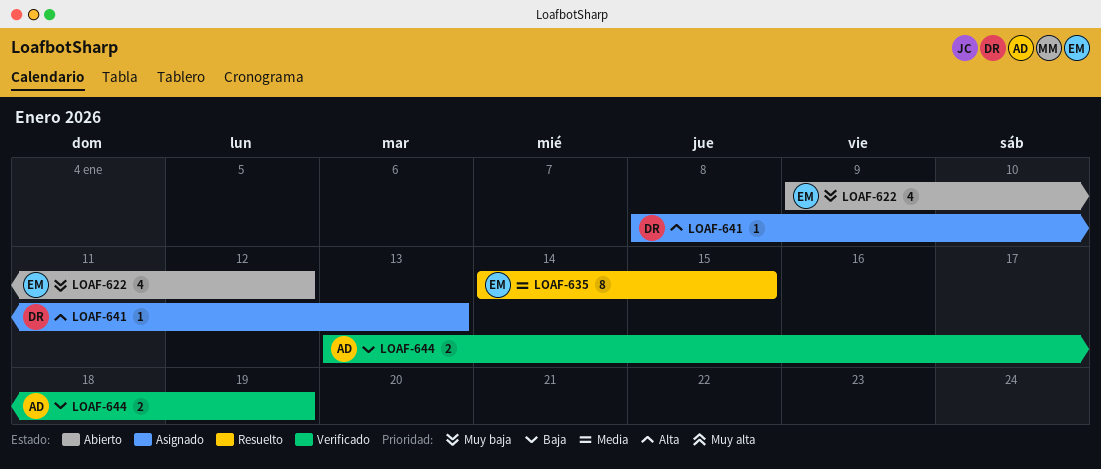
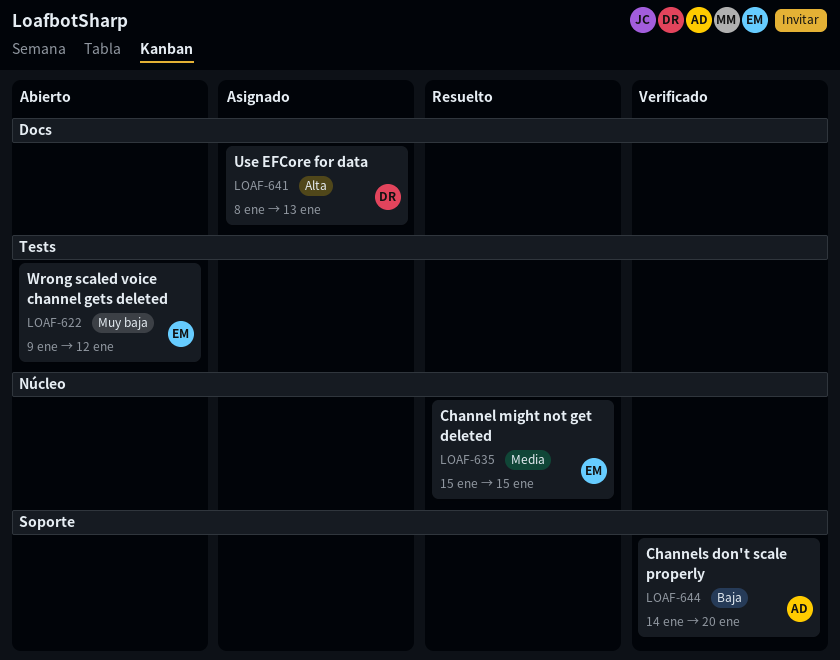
LOAF-635, start: Jan 14 -> Jan 15
LOAF-644, start: Jan 13 -> Jan 14
LOAF-644, due: Jan 19 -> Jan 20

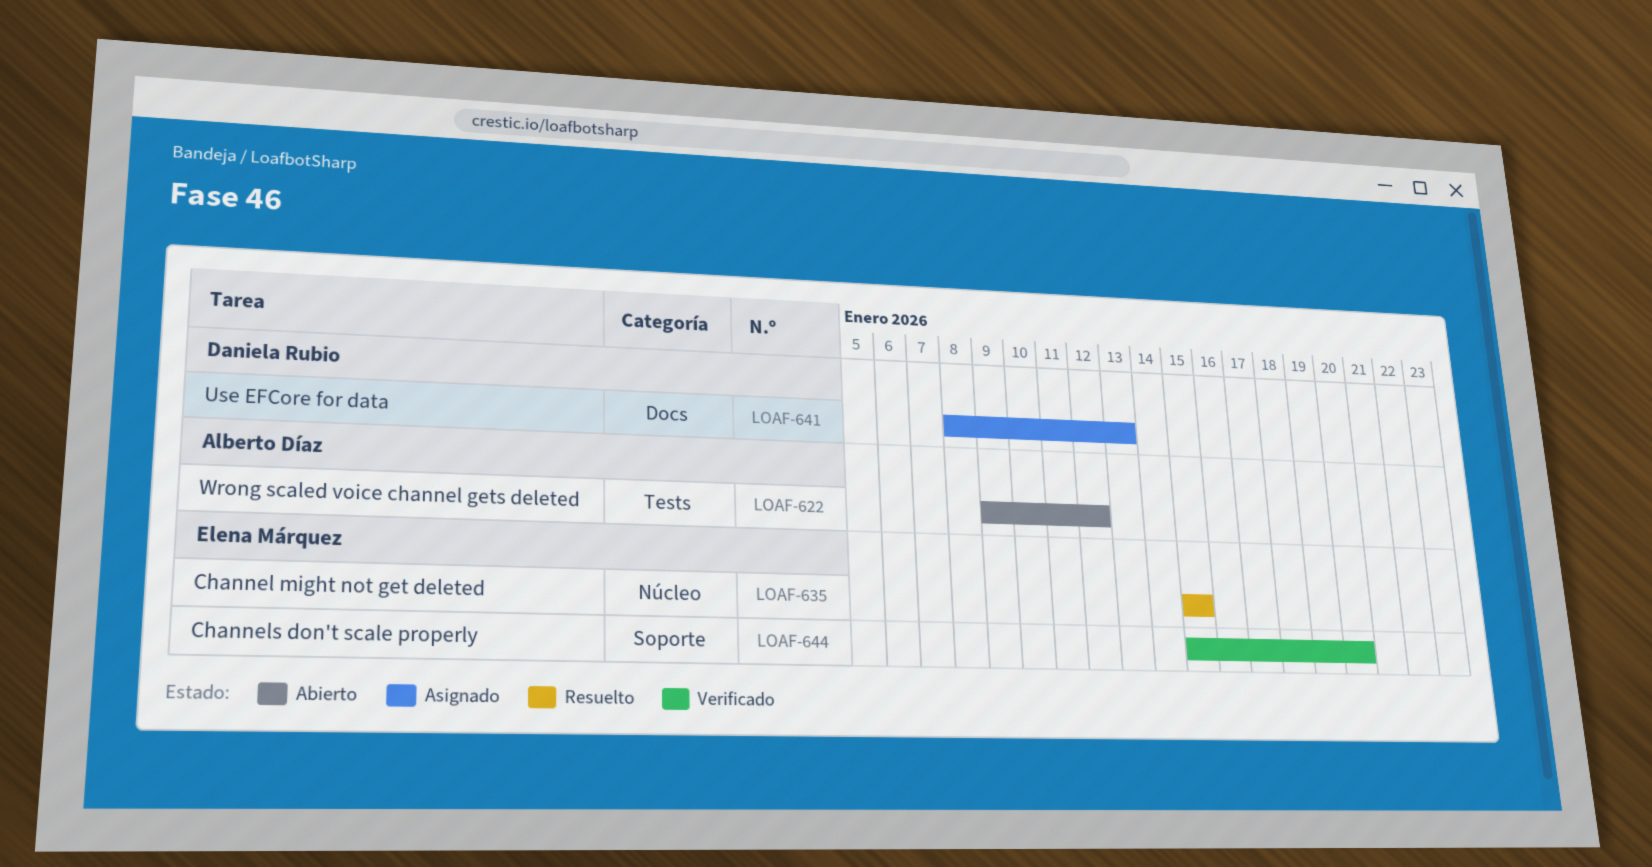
LOAF-622, owner: Elena Márquez -> Alberto Díaz
LOAF-644, owner: Alberto Díaz -> Elena Márquez
LOAF-644, start: Jan 14 -> Jan 15

